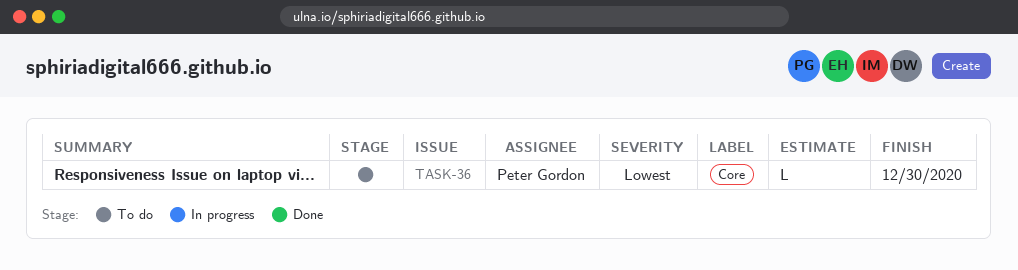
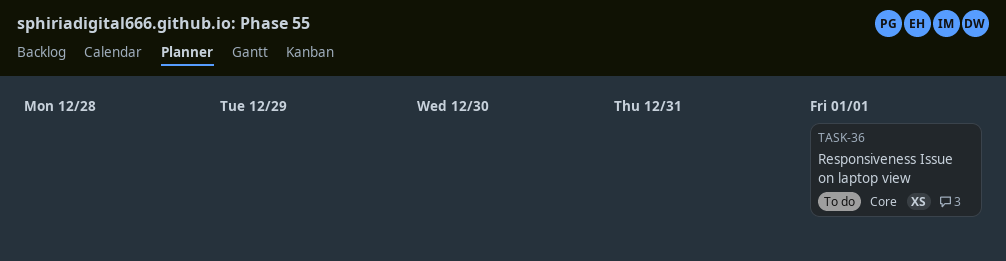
TASK-36, estimate: L -> XS
TASK-36, due: Dec 30 -> Jan 1

